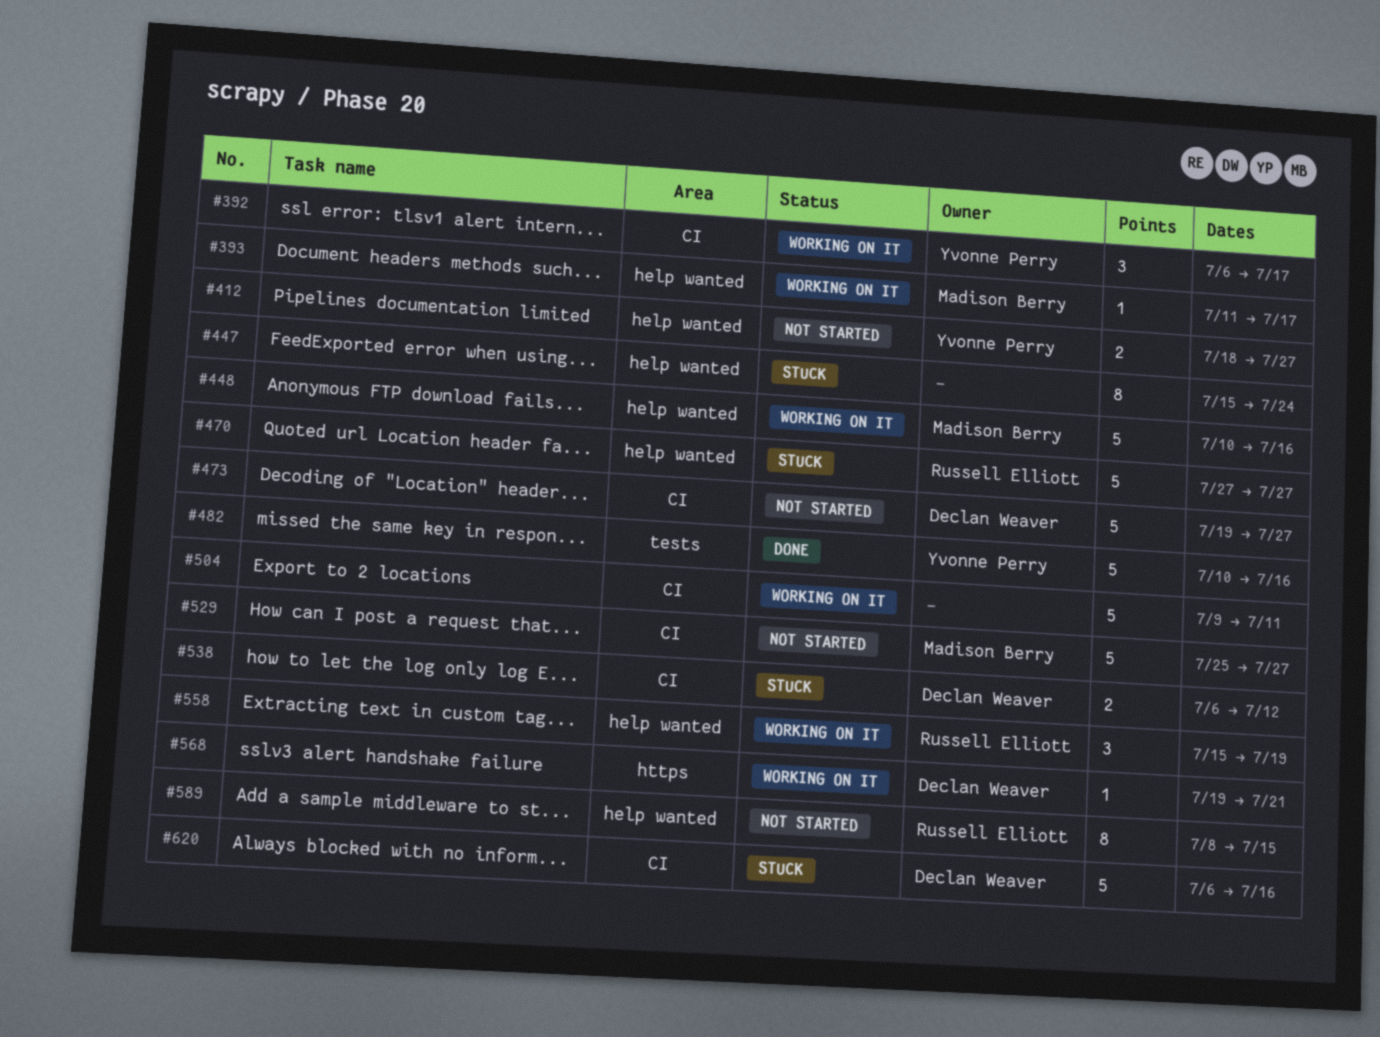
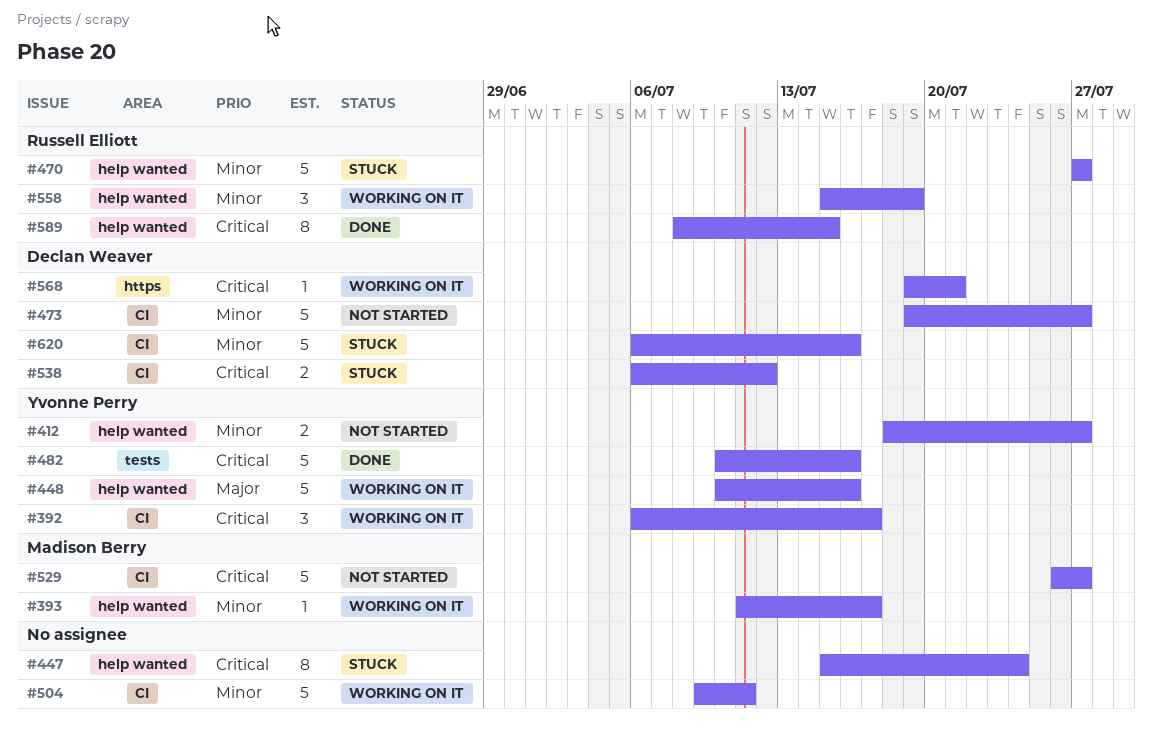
#448, owner: Madison Berry -> Yvonne Perry
#529, start: Jul 25 -> Jul 26
#589, status: Not started -> Done

